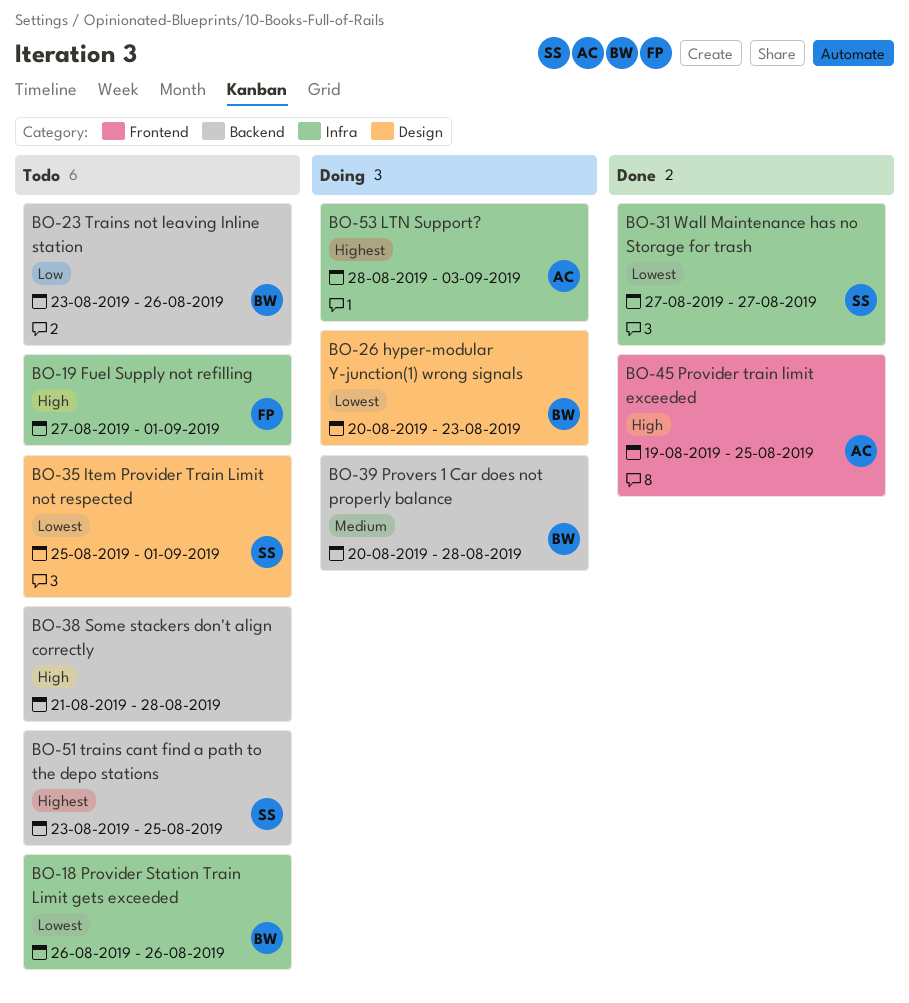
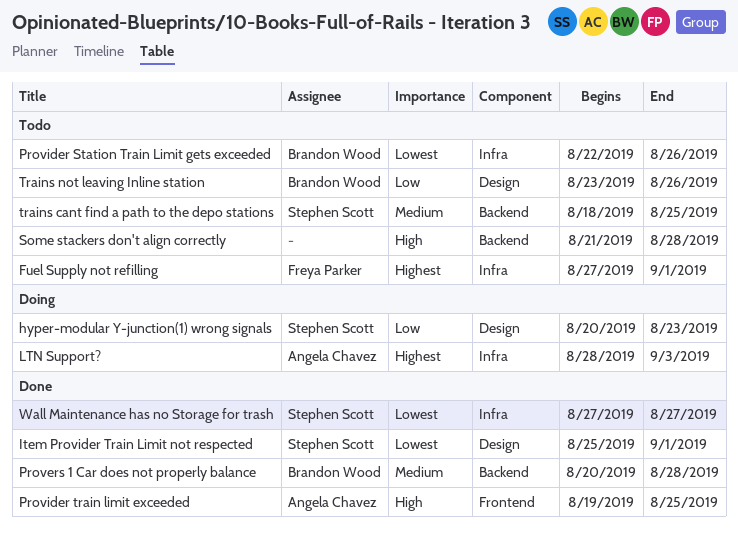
Fuel Supply not refilling, priority: High -> Highest
hyper-modular Y-junction(1) wrong signals, owner: Brandon Wood -> Stephen Scott
hyper-modular Y-junction(1) wrong signals, priority: Lowest -> Low
Item Provider Train Limit not respected, status: Todo -> Done
Provers 1 Car does not properly balance, status: Doing -> Done
Provider Station Train Limit gets exceeded, start: Aug 26 -> Aug 22
trains cant find a path to the depo stations, priority: Highest -> Medium
trains cant find a path to the depo stations, start: Aug 23 -> Aug 18
Trains not leaving Inline station, label: Backend -> Design

